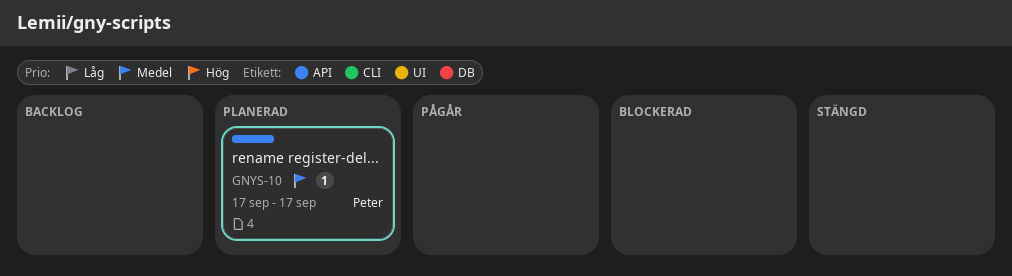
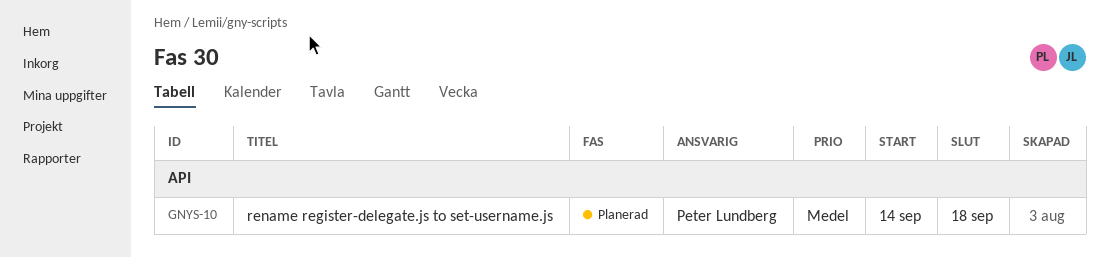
GNYS-10, start: Sep 17 -> Sep 14
GNYS-10, due: Sep 17 -> Sep 18

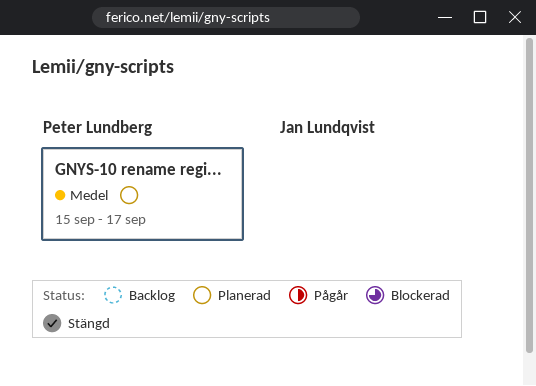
GNYS-10, start: Sep 14 -> Sep 15
GNYS-10, due: Sep 18 -> Sep 17

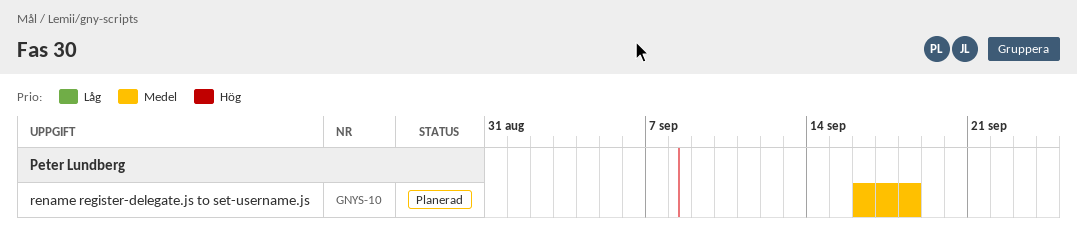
GNYS-10, start: Sep 15 -> Sep 16
GNYS-10, due: Sep 17 -> Sep 18

